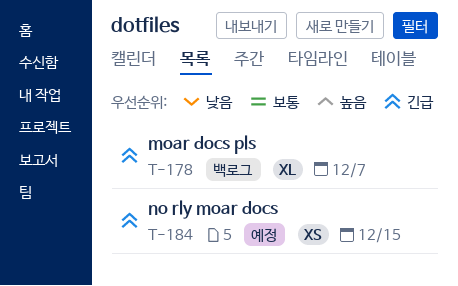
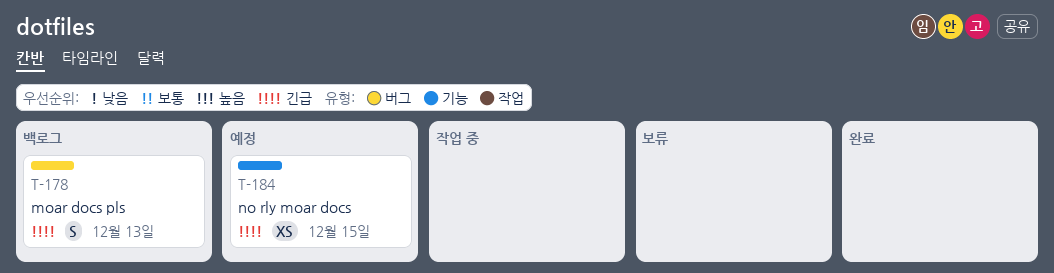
T-178, estimate: XL -> S
T-178, due: Dec 7 -> Dec 13

